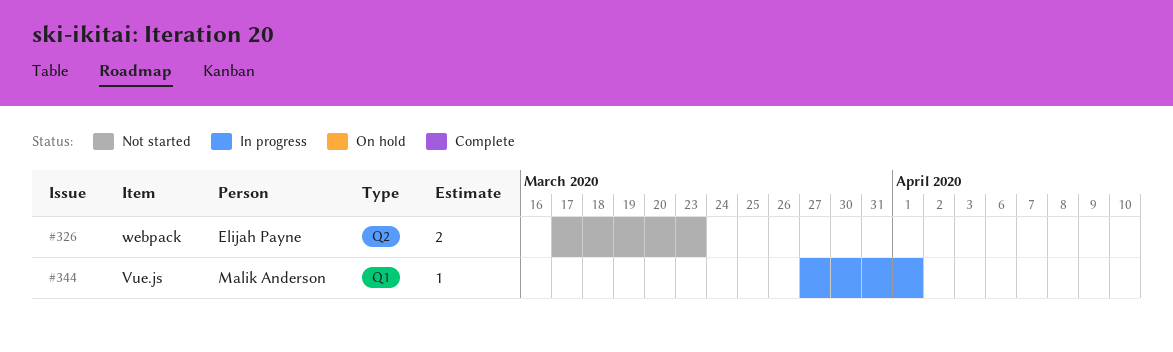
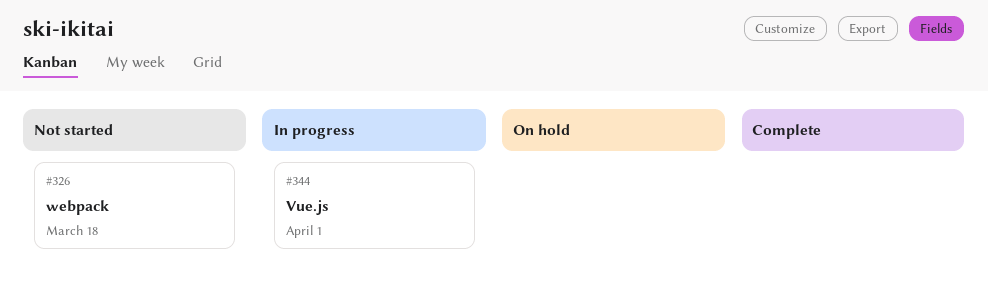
#326, due: Mar 23 -> Mar 18

